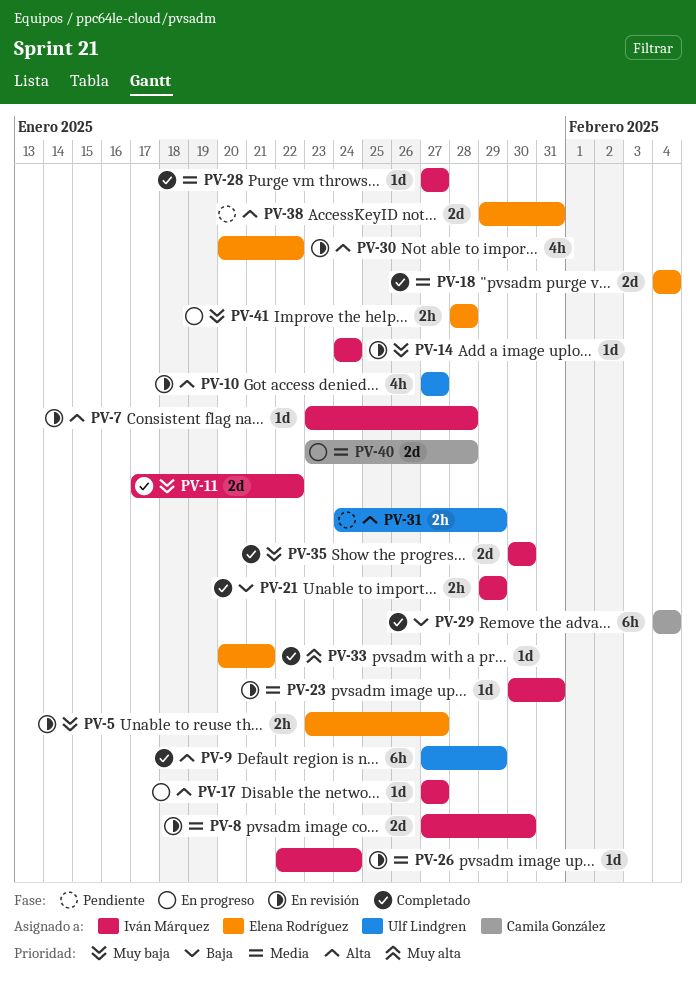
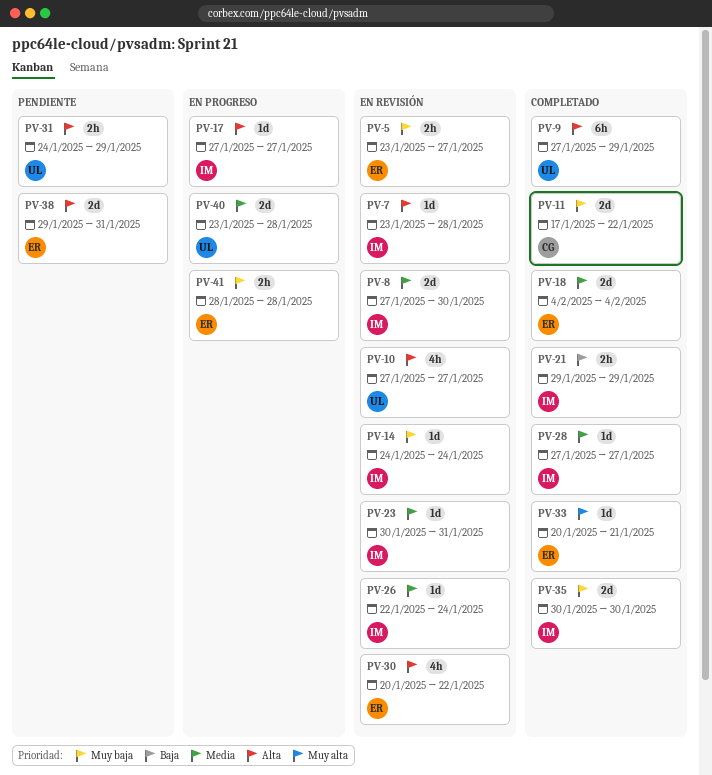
PV-11, owner: Iván Márquez -> Camila González
PV-29: present -> none
PV-40, owner: Camila González -> Ulf Lindgren

